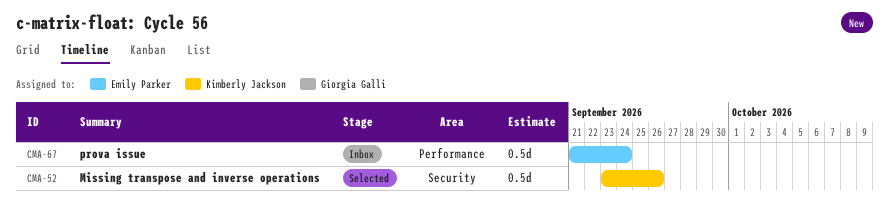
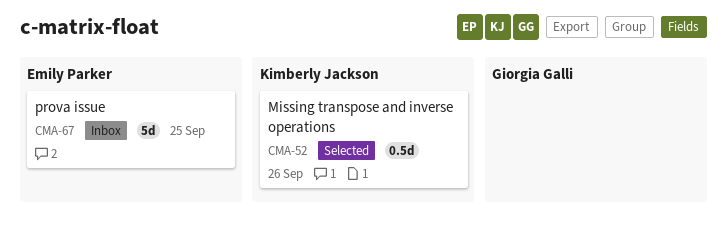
CMA-67, estimate: 0.5d -> 5d
CMA-67, due: Sep 24 -> Sep 25

